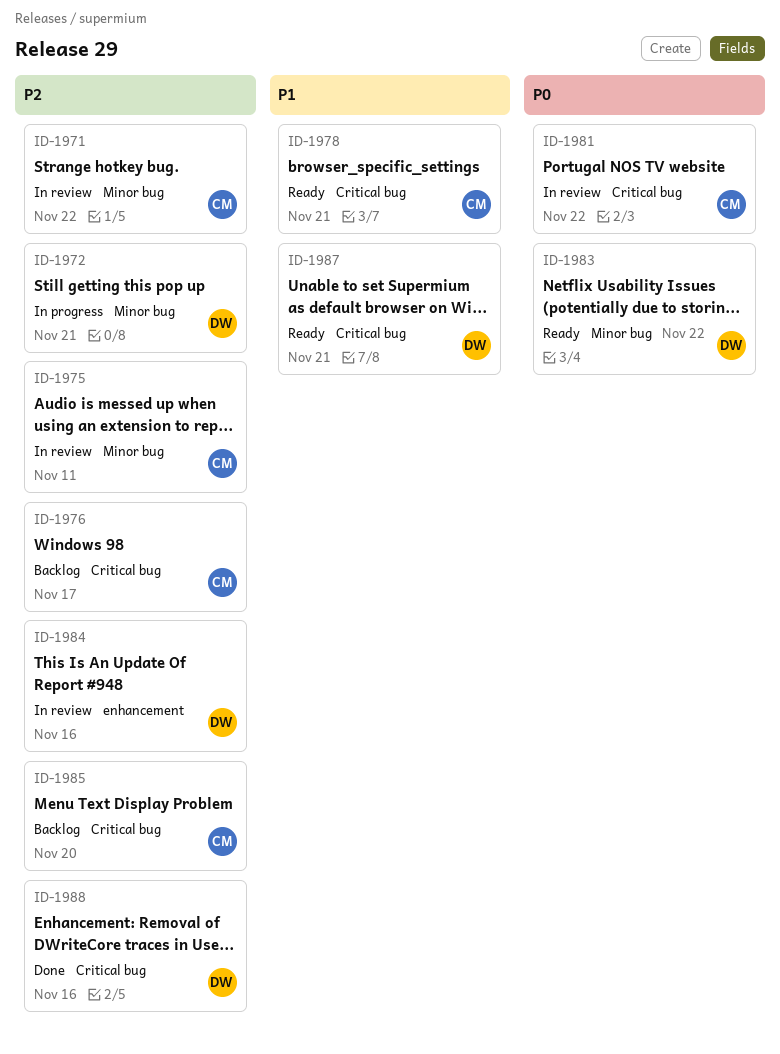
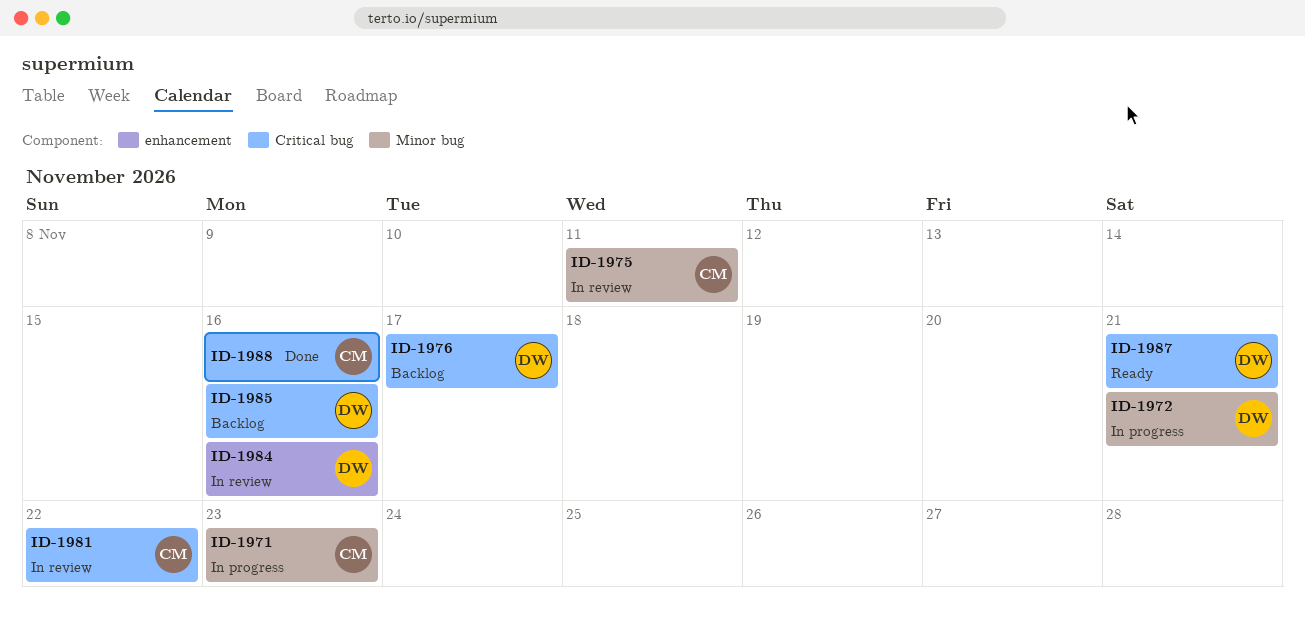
ID-1971, status: In review -> In progress
ID-1971, due: Nov 22 -> Nov 23
ID-1976, owner: CM -> DW
ID-1978: present -> none
ID-1983: present -> none
ID-1985, owner: CM -> DW
ID-1985, due: Nov 20 -> Nov 16
ID-1988, owner: DW -> CM

